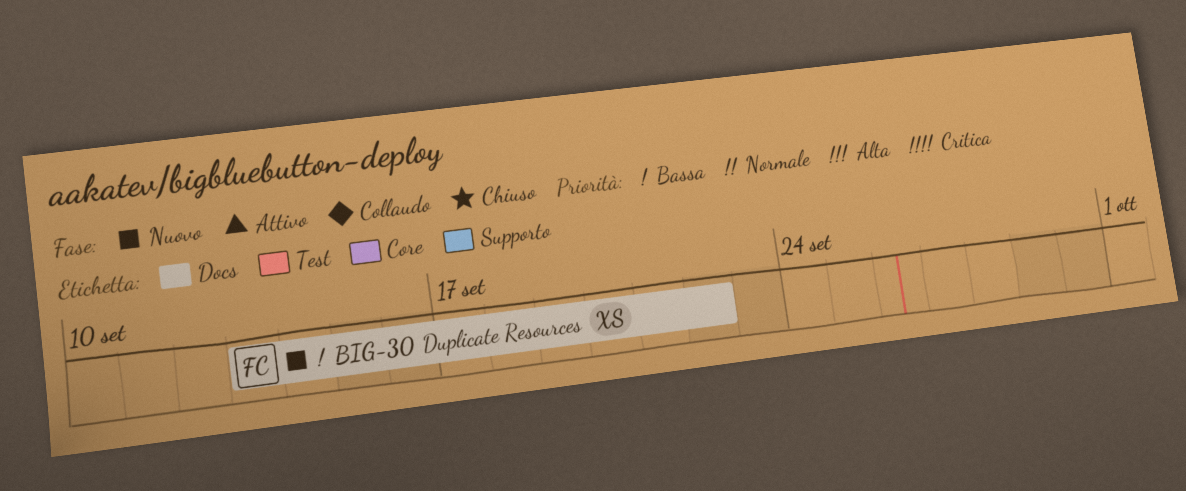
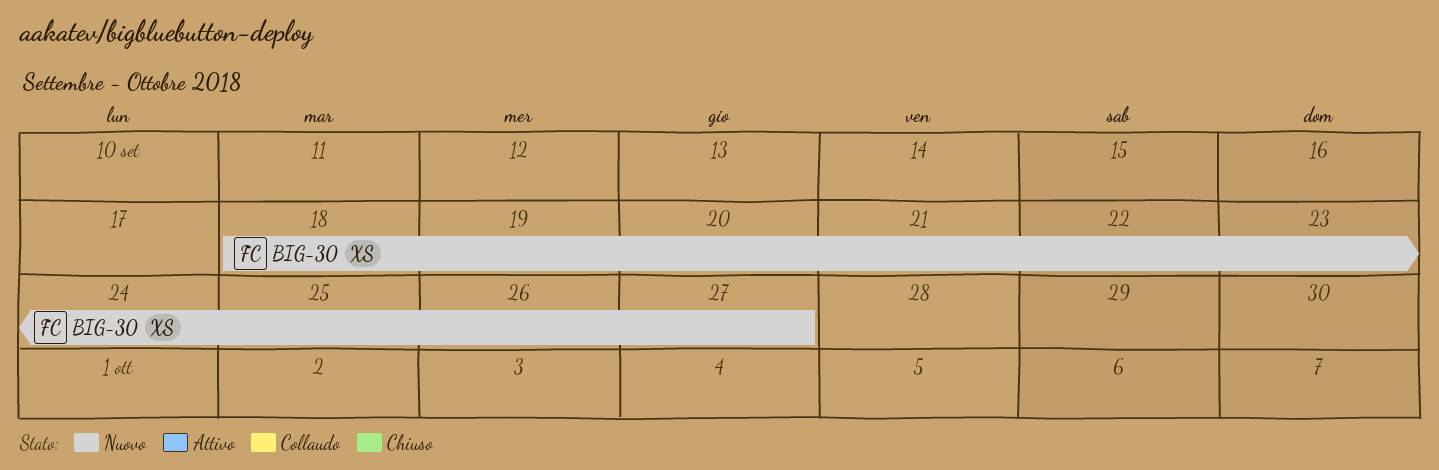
BIG-30, start: Sep 13 -> Sep 18
BIG-30, due: Sep 22 -> Sep 27

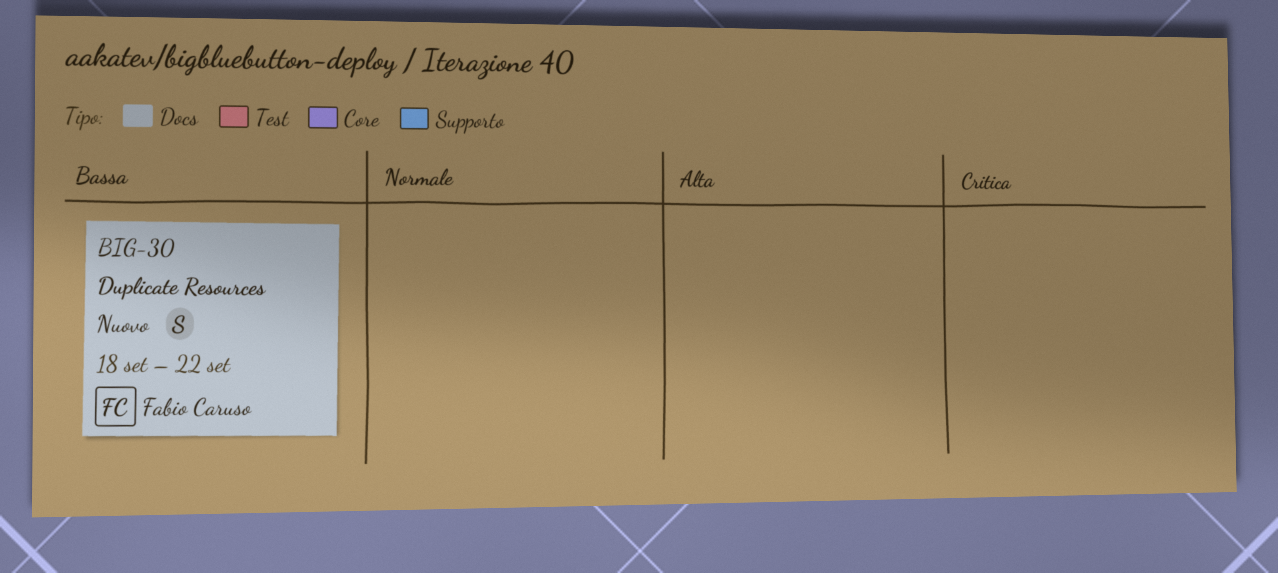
BIG-30, estimate: XS -> S
BIG-30, due: Sep 27 -> Sep 22

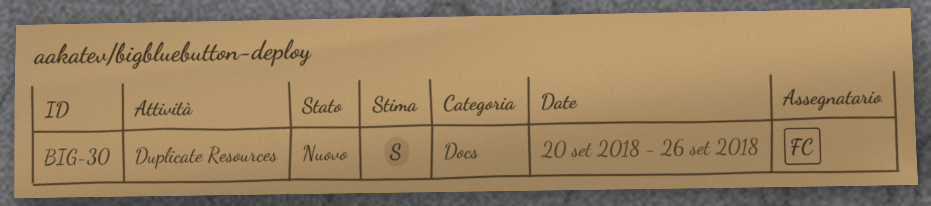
BIG-30, start: Sep 18 -> Sep 20
BIG-30, due: Sep 22 -> Sep 26

